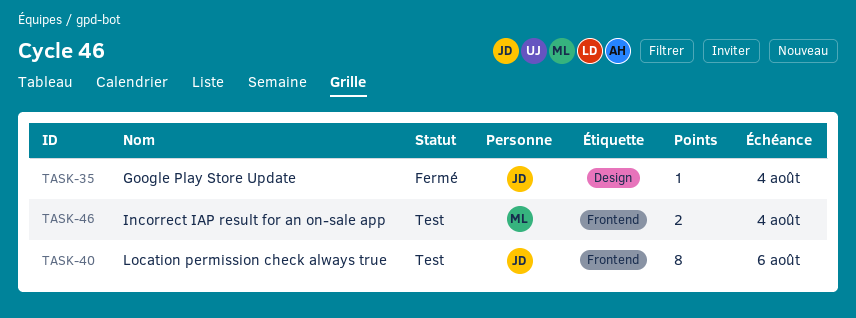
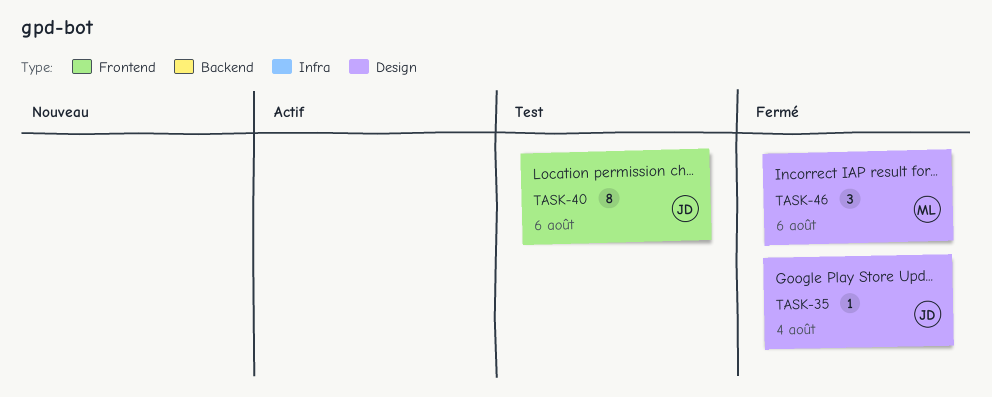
TASK-46, status: Test -> Fermé
TASK-46, label: Frontend -> Design
TASK-46, estimate: 2 -> 3
TASK-46, due: Aug 4 -> Aug 6

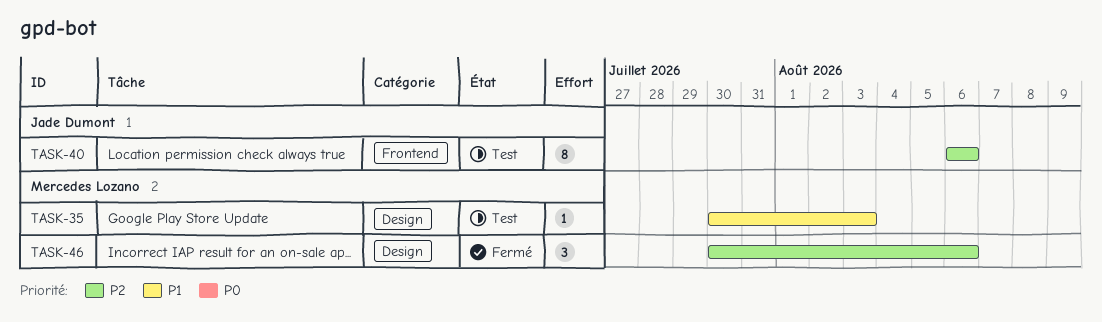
TASK-35, status: Fermé -> Test
TASK-35, owner: Jade Dumont -> Mercedes Lozano
TASK-35, due: Aug 4 -> Aug 3

